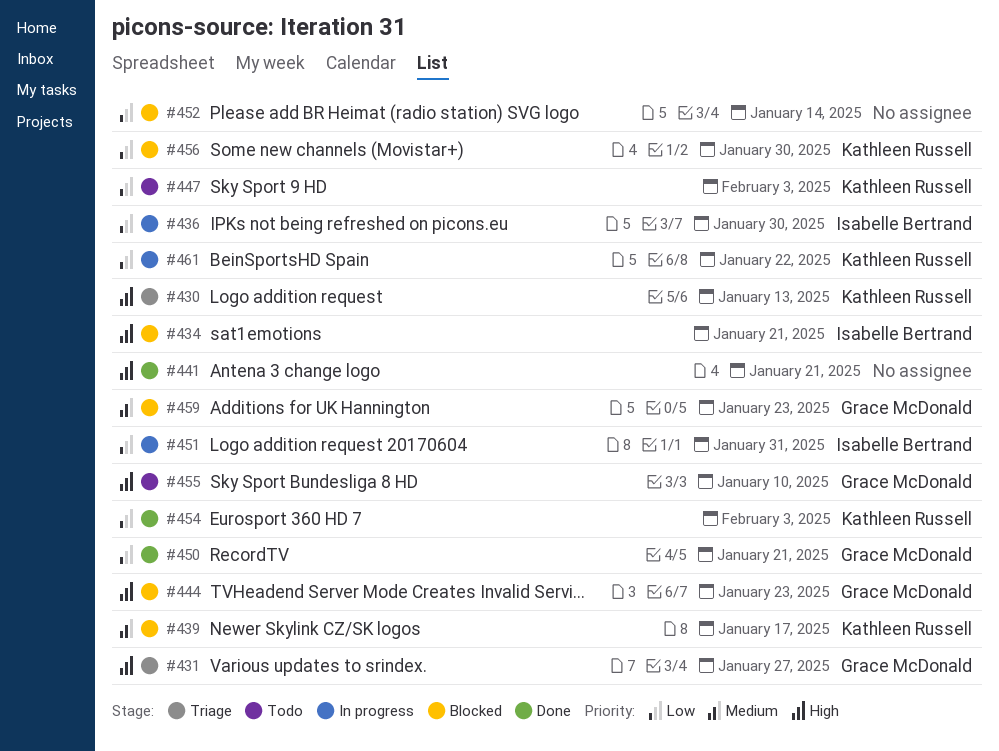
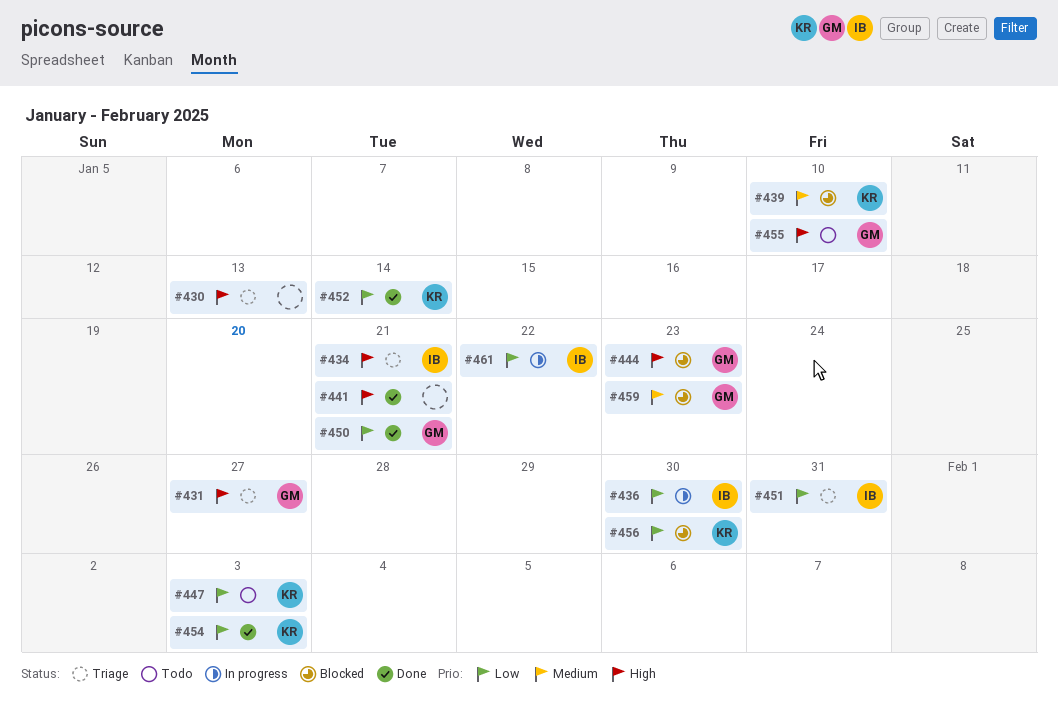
#430, owner: Kathleen Russell -> none
#434, status: Blocked -> Triage
#439, due: Jan 17 -> Jan 10
#451, status: In progress -> Triage
#452, status: Blocked -> Done
#452, owner: none -> Kathleen Russell
#461, owner: Kathleen Russell -> Isabelle Bertrand

